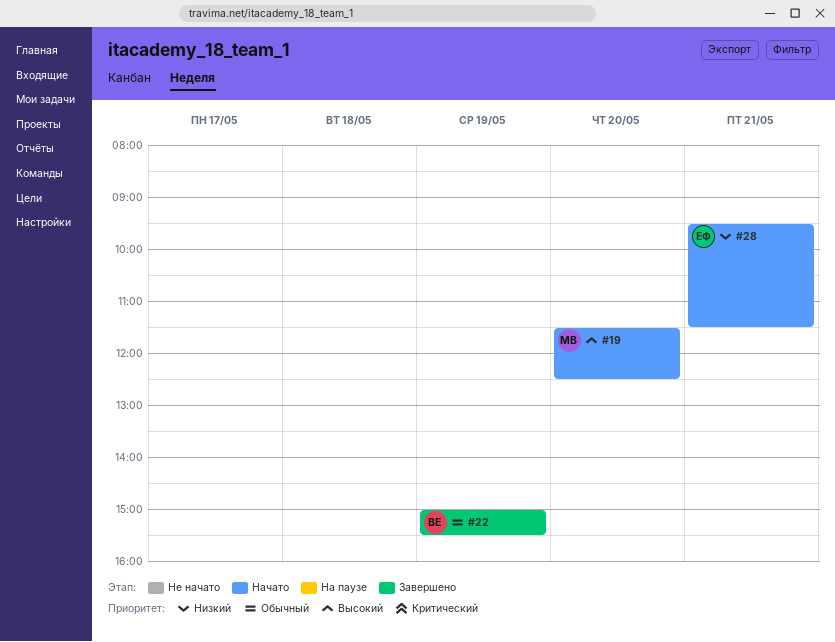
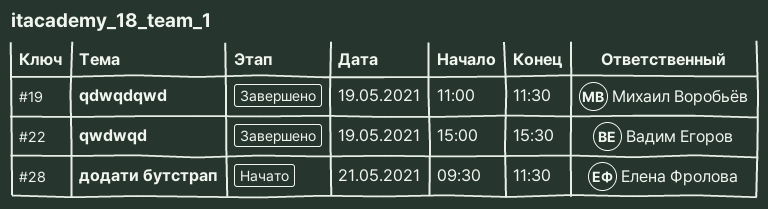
#19, status: Начато -> Завершено
#19, day: May 20 -> May 19
#19, begins: 11:30 -> 11:00
#19, ends: 12:30 -> 11:30

